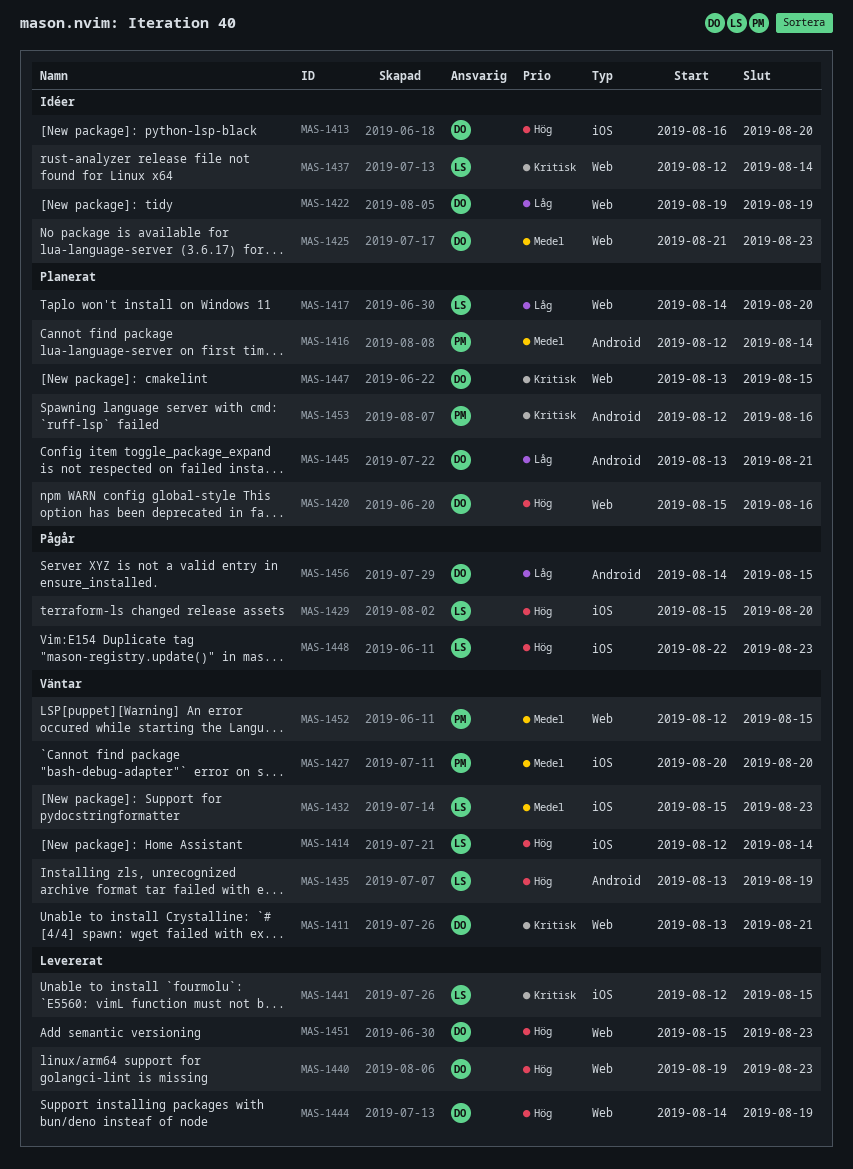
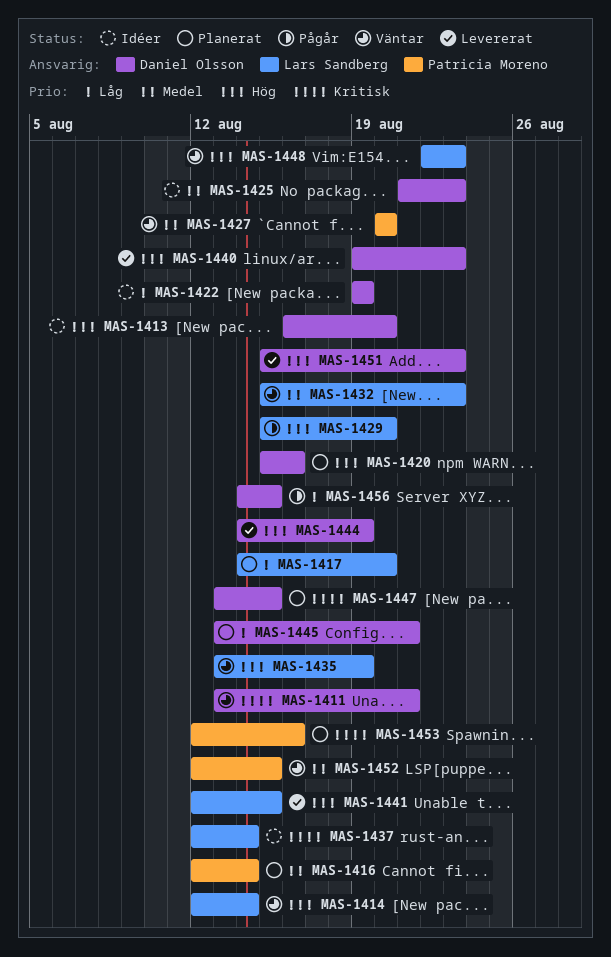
MAS-1441, priority: Kritisk -> Hög
MAS-1448, status: Pågår -> Väntar

